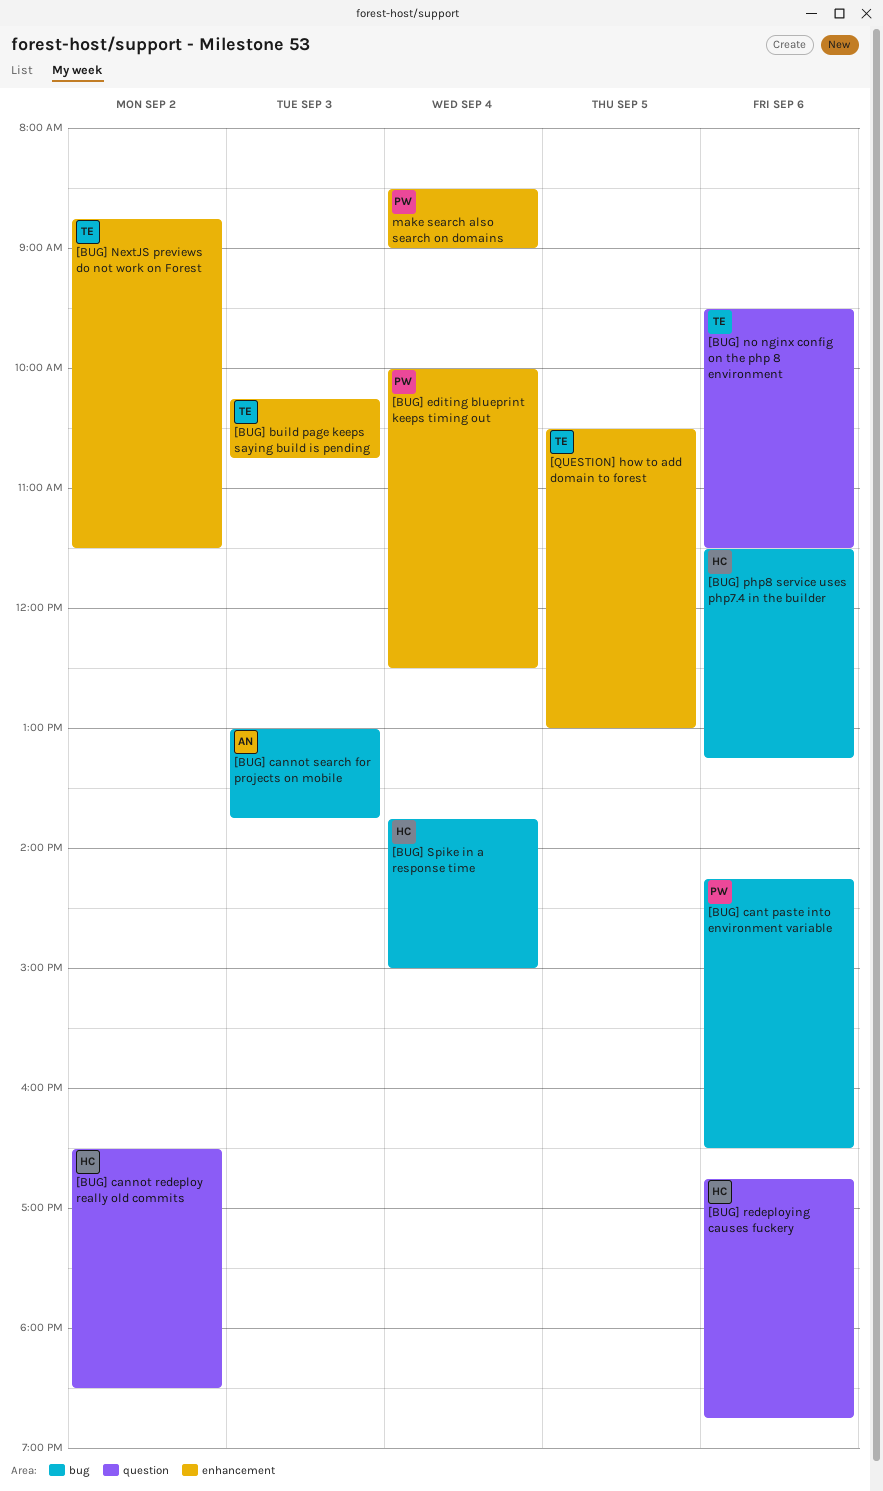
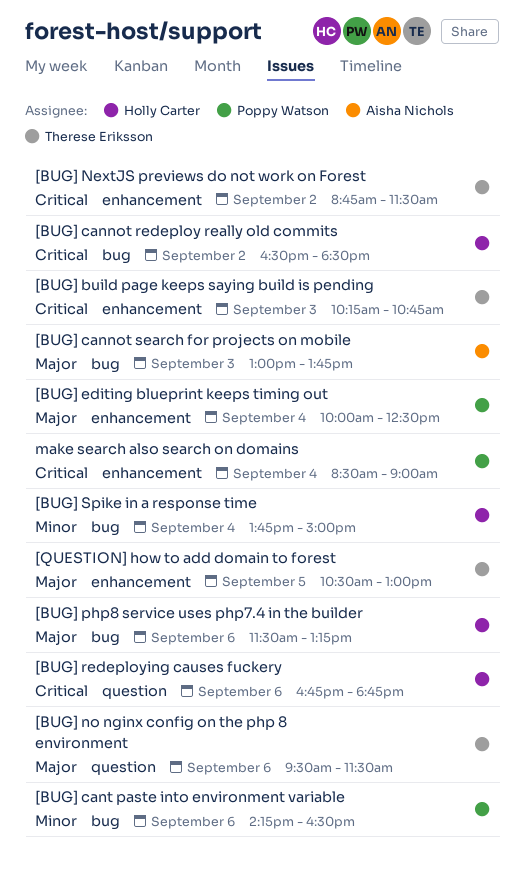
[BUG] cannot redeploy really old commits, label: question -> bug

